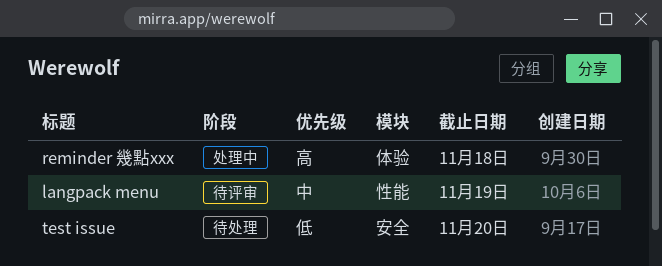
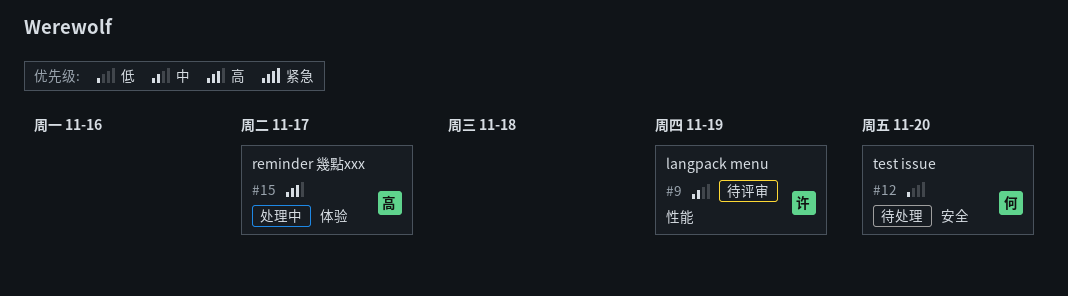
reminder 幾點xxx, due: Nov 18 -> Nov 17

